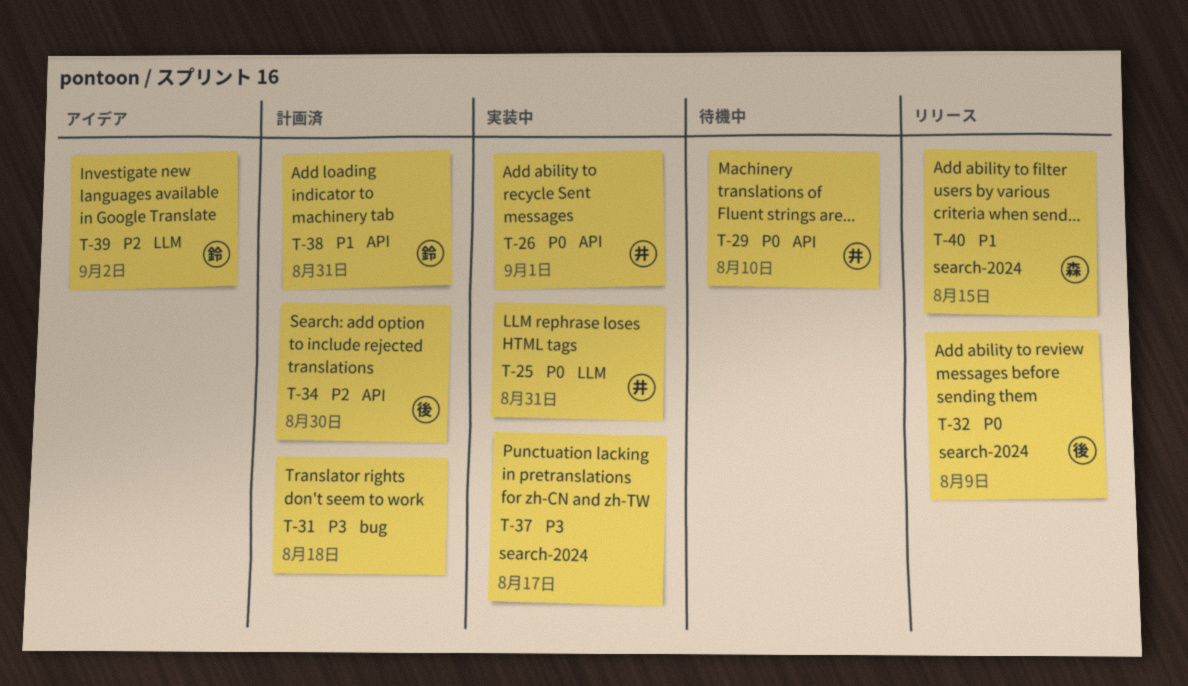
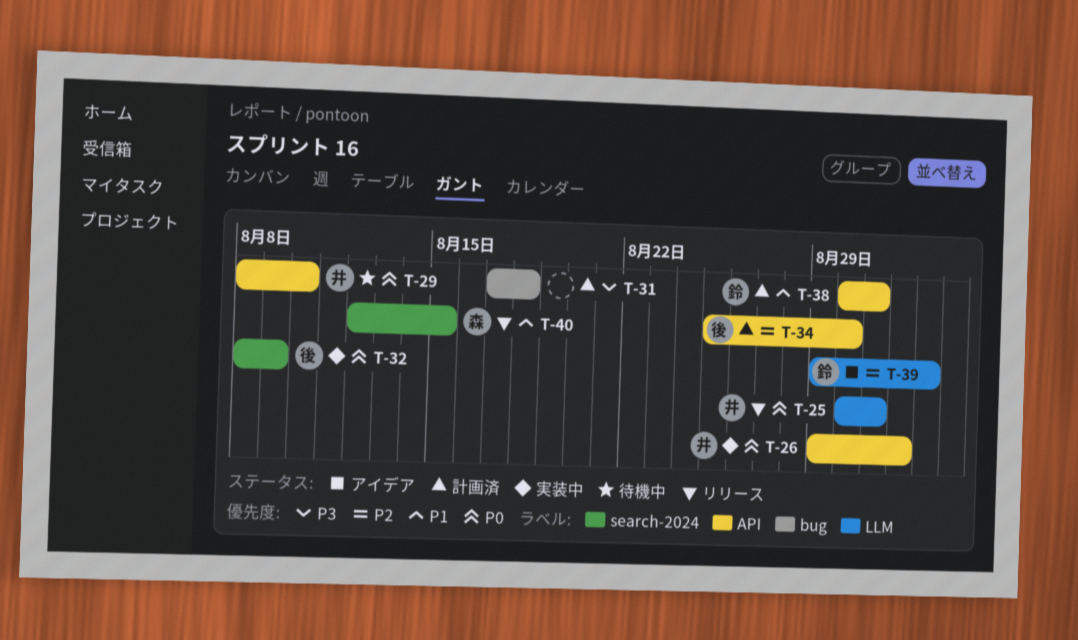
T-25, status: 実装中 -> リリース
T-32, status: リリース -> 実装中
T-37: present -> none

